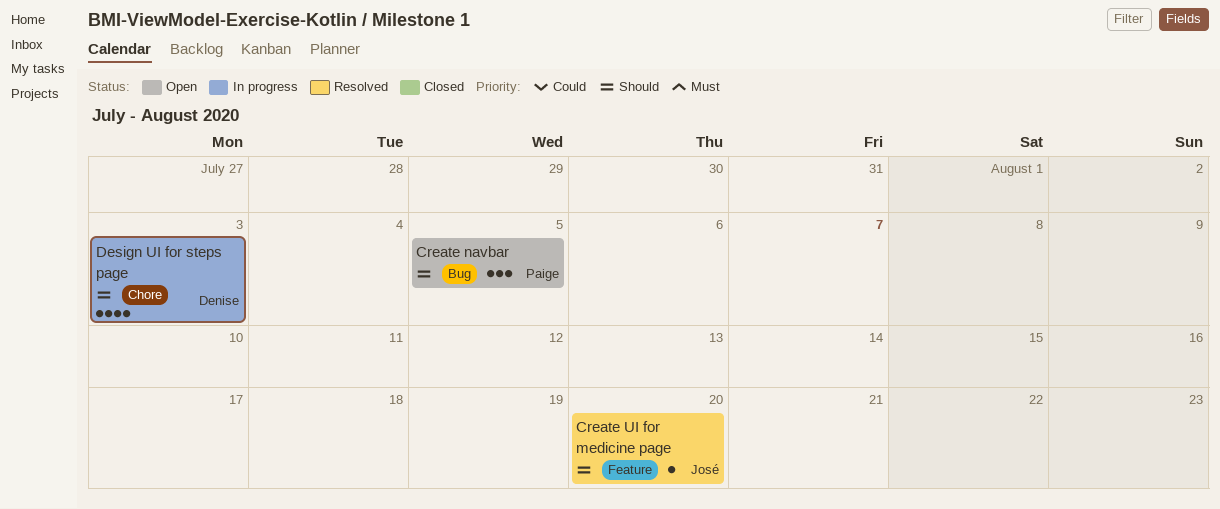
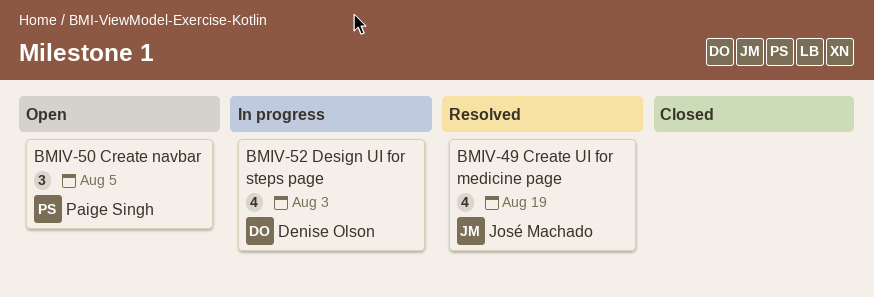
Create UI for medicine page, estimate: 1 -> 4
Create UI for medicine page, due: Aug 20 -> Aug 19

